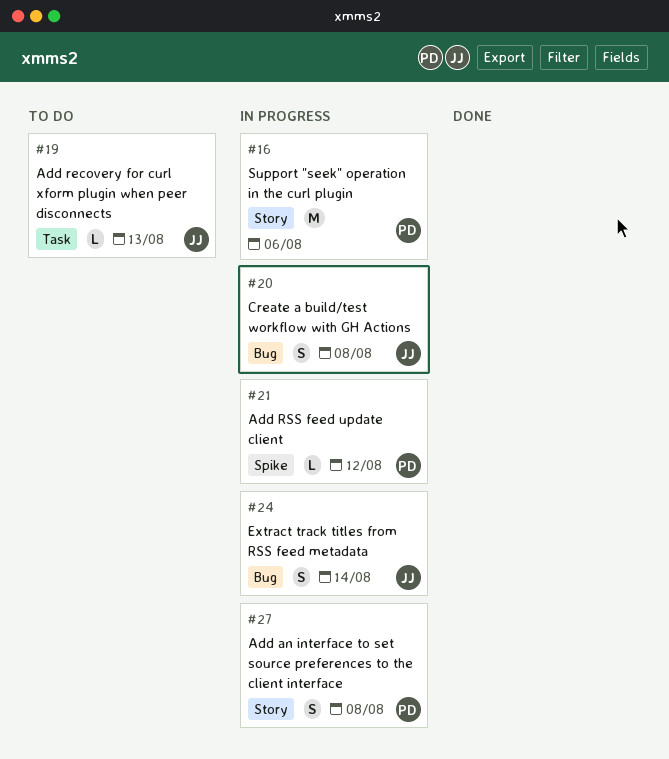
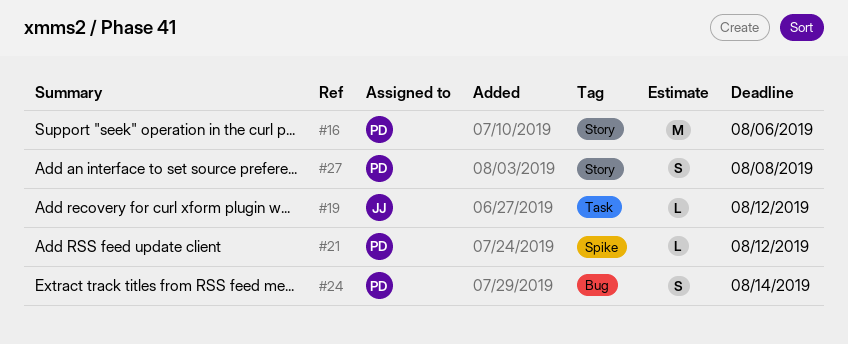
#19, due: Aug 13 -> Aug 12
#20: present -> none
#24, owner: JJ -> PD

